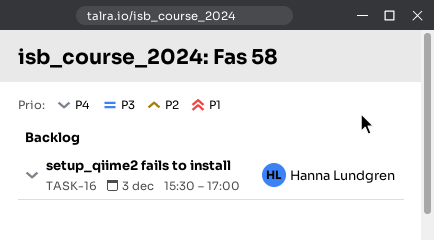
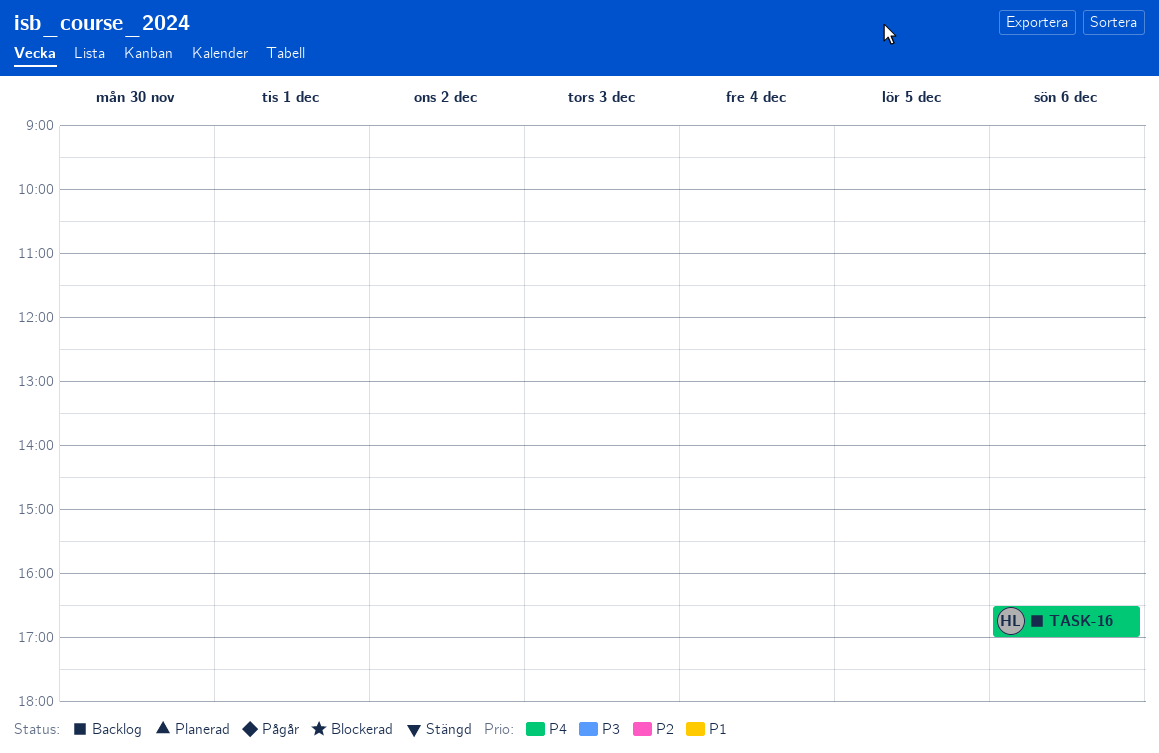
TASK-16, day: Dec 3 -> Dec 6
TASK-16, begins: 15:30 -> 16:30

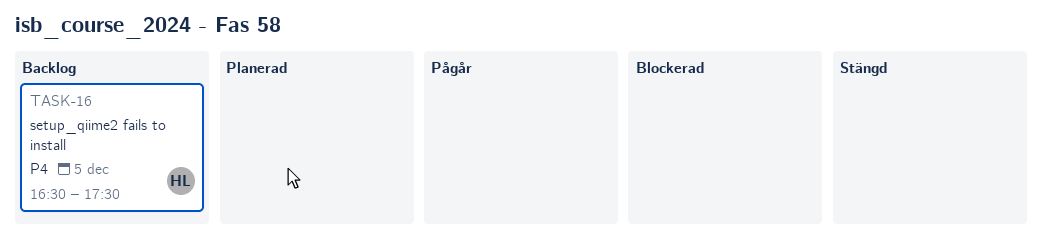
TASK-16, day: Dec 6 -> Dec 5
TASK-16, ends: 17:00 -> 17:30

